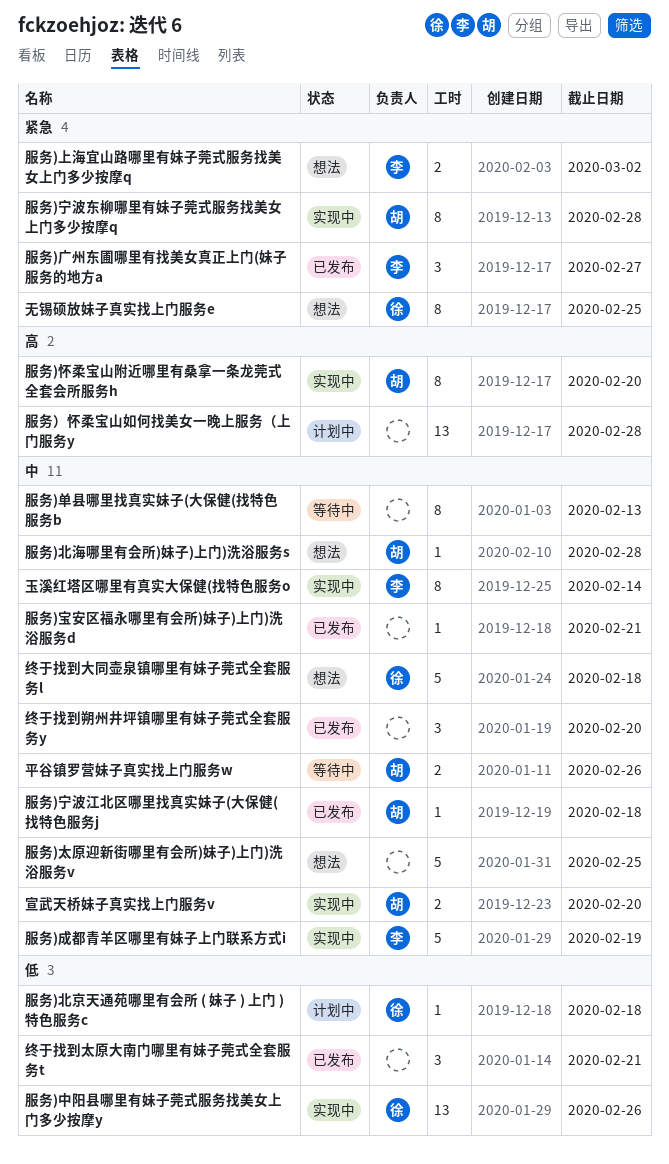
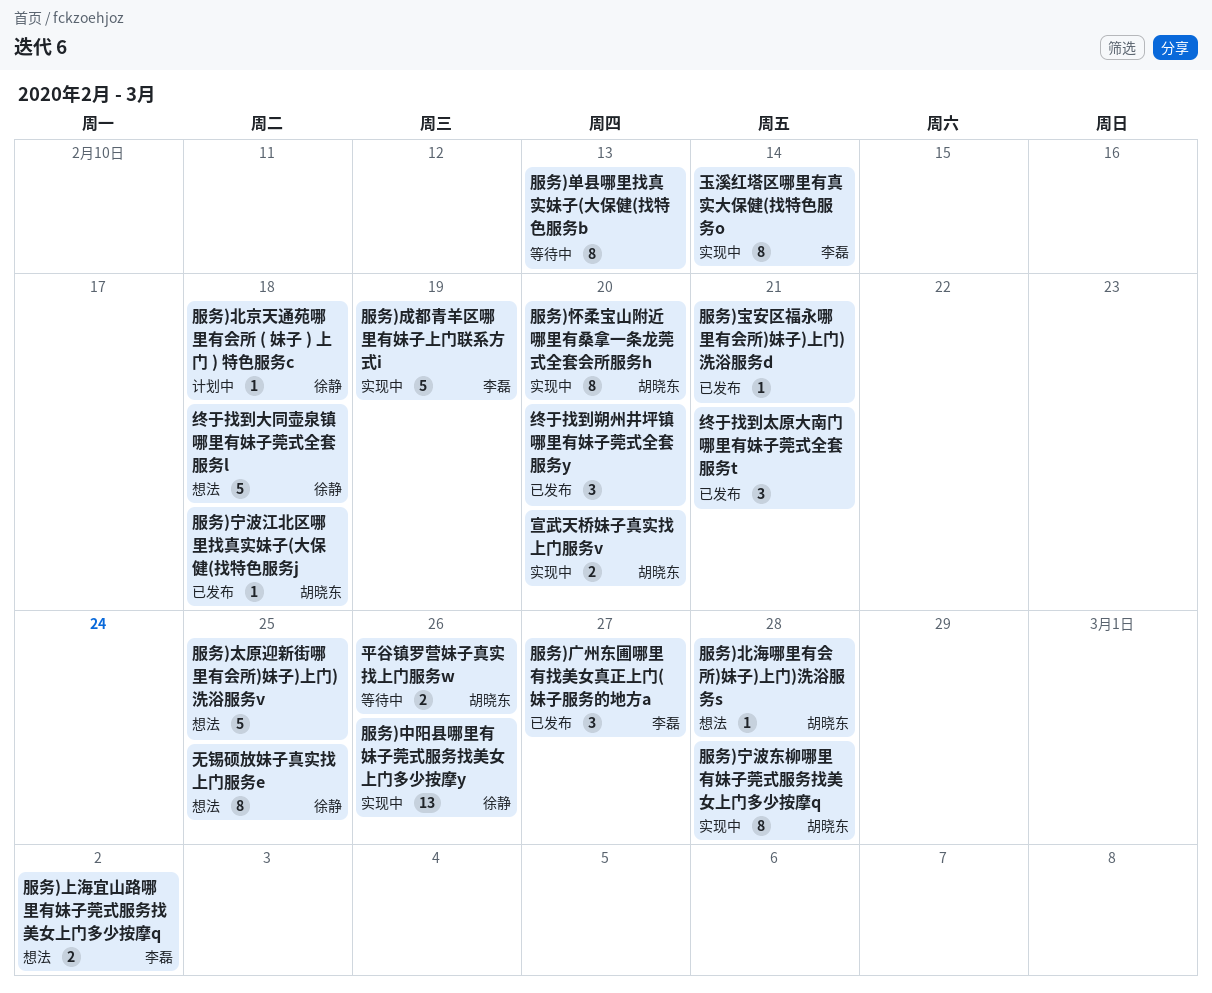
服务）怀柔宝山如何找美女一晚上服务（上门服务y: present -> none

